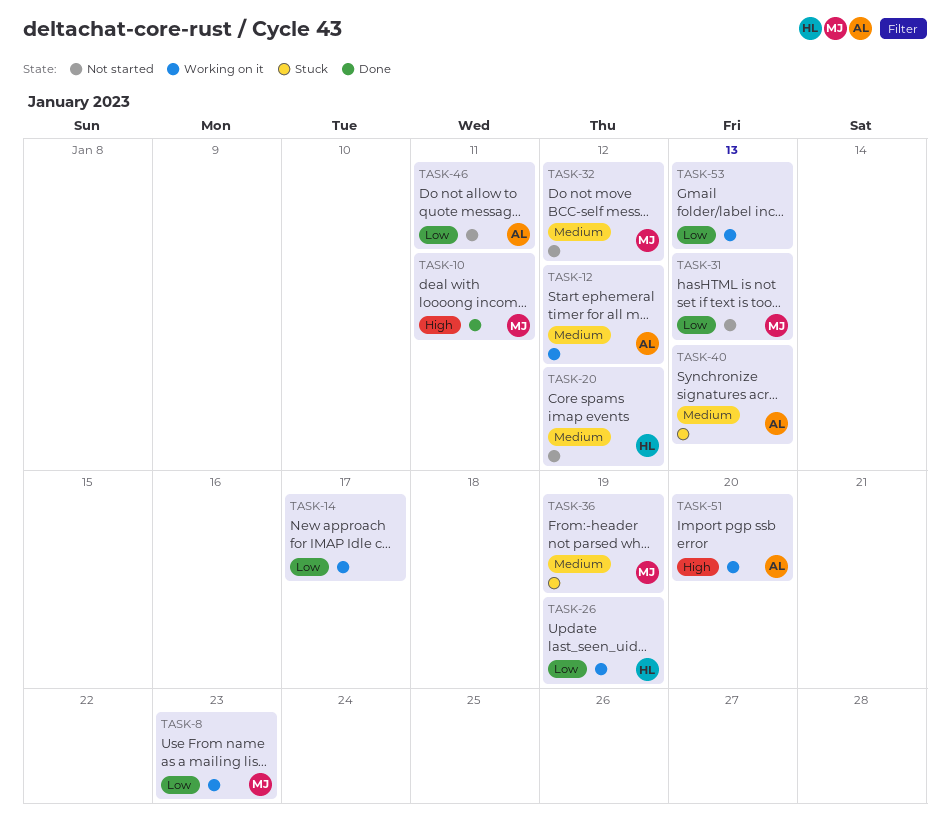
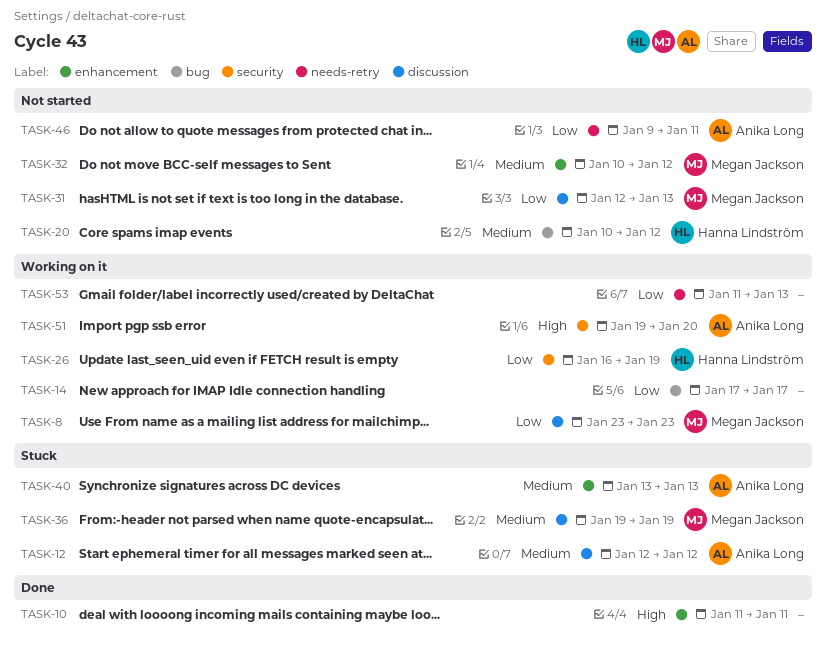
TASK-10, owner: Megan Jackson -> none
TASK-12, status: Working on it -> Stuck

